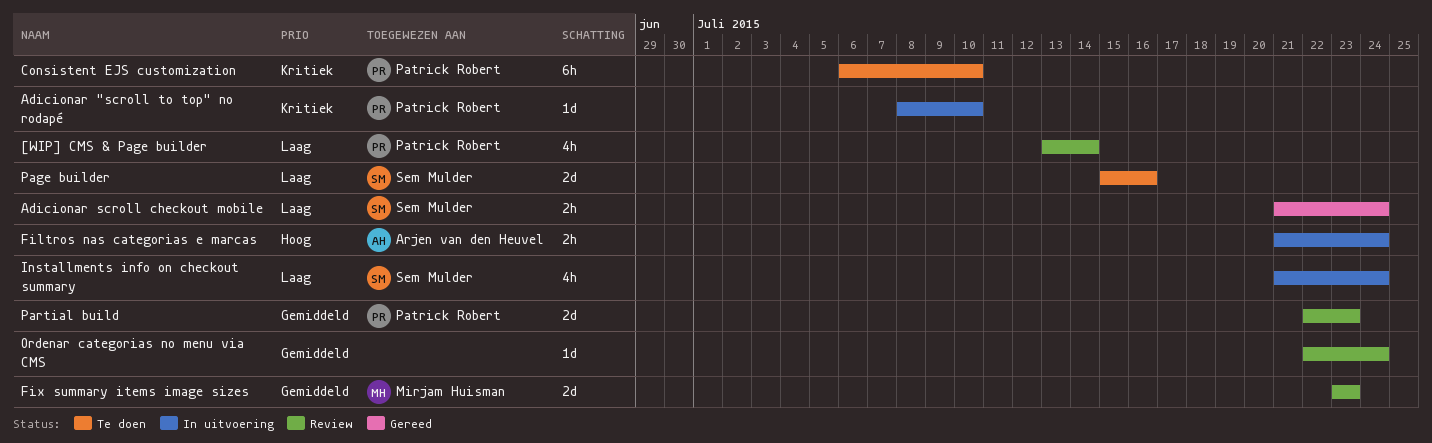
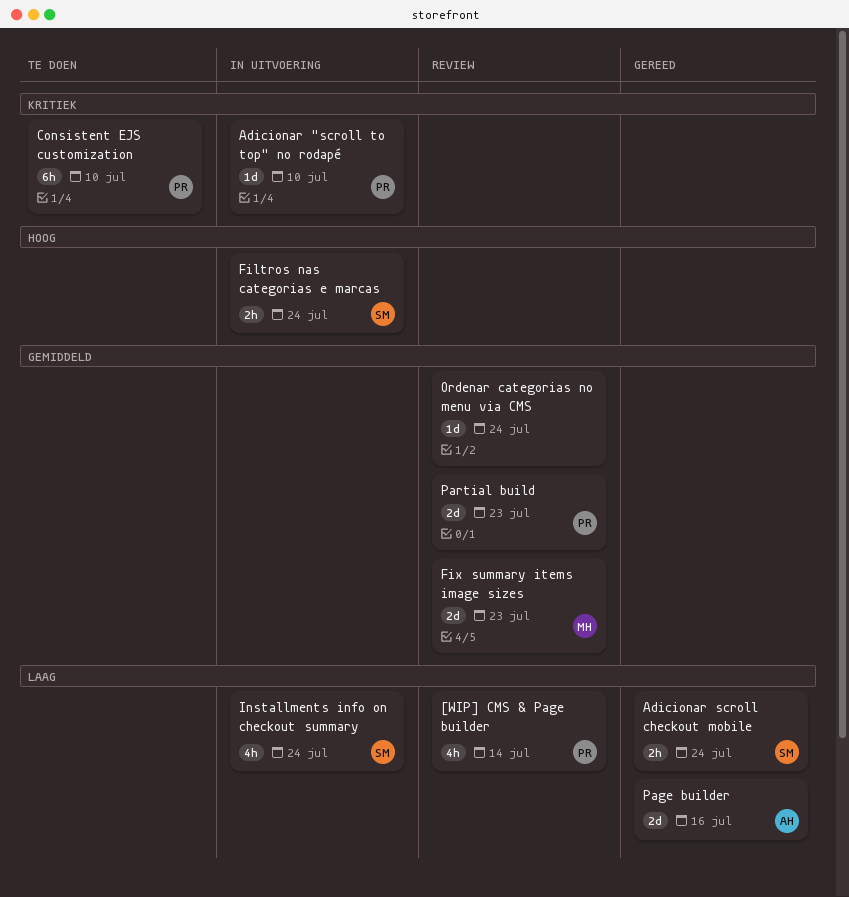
Filtros nas categorias e marcas, owner: Arjen van den Heuvel -> Sem Mulder
Page builder, status: Te doen -> Gereed
Page builder, owner: Sem Mulder -> Arjen van den Heuvel

